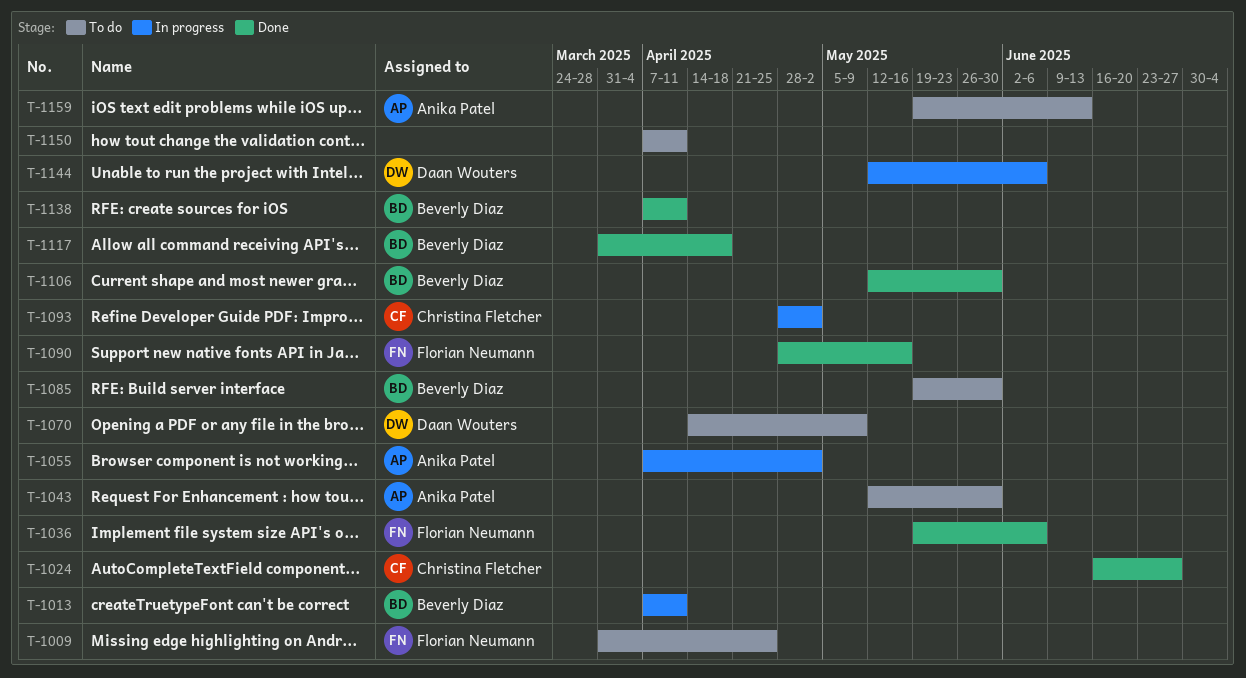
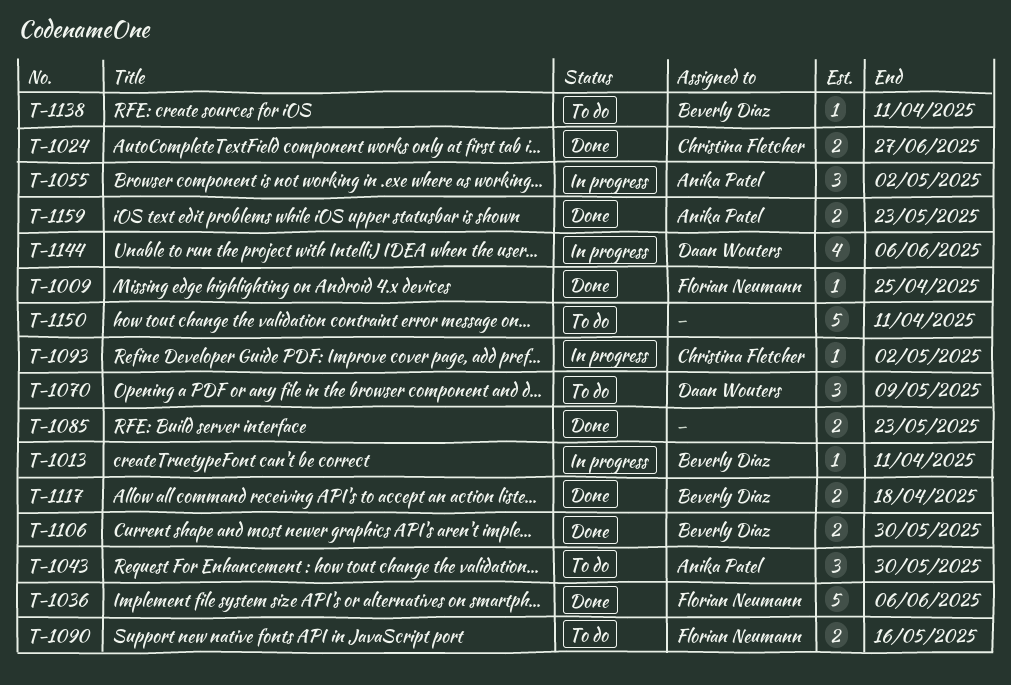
T-1009, status: To do -> Done
T-1085, status: To do -> Done
T-1085, owner: Beverly Diaz -> none
T-1085, due: May 30 -> May 23
T-1090, status: Done -> To do
T-1138, status: Done -> To do
T-1159, status: To do -> Done
T-1159, due: Jun 13 -> May 23

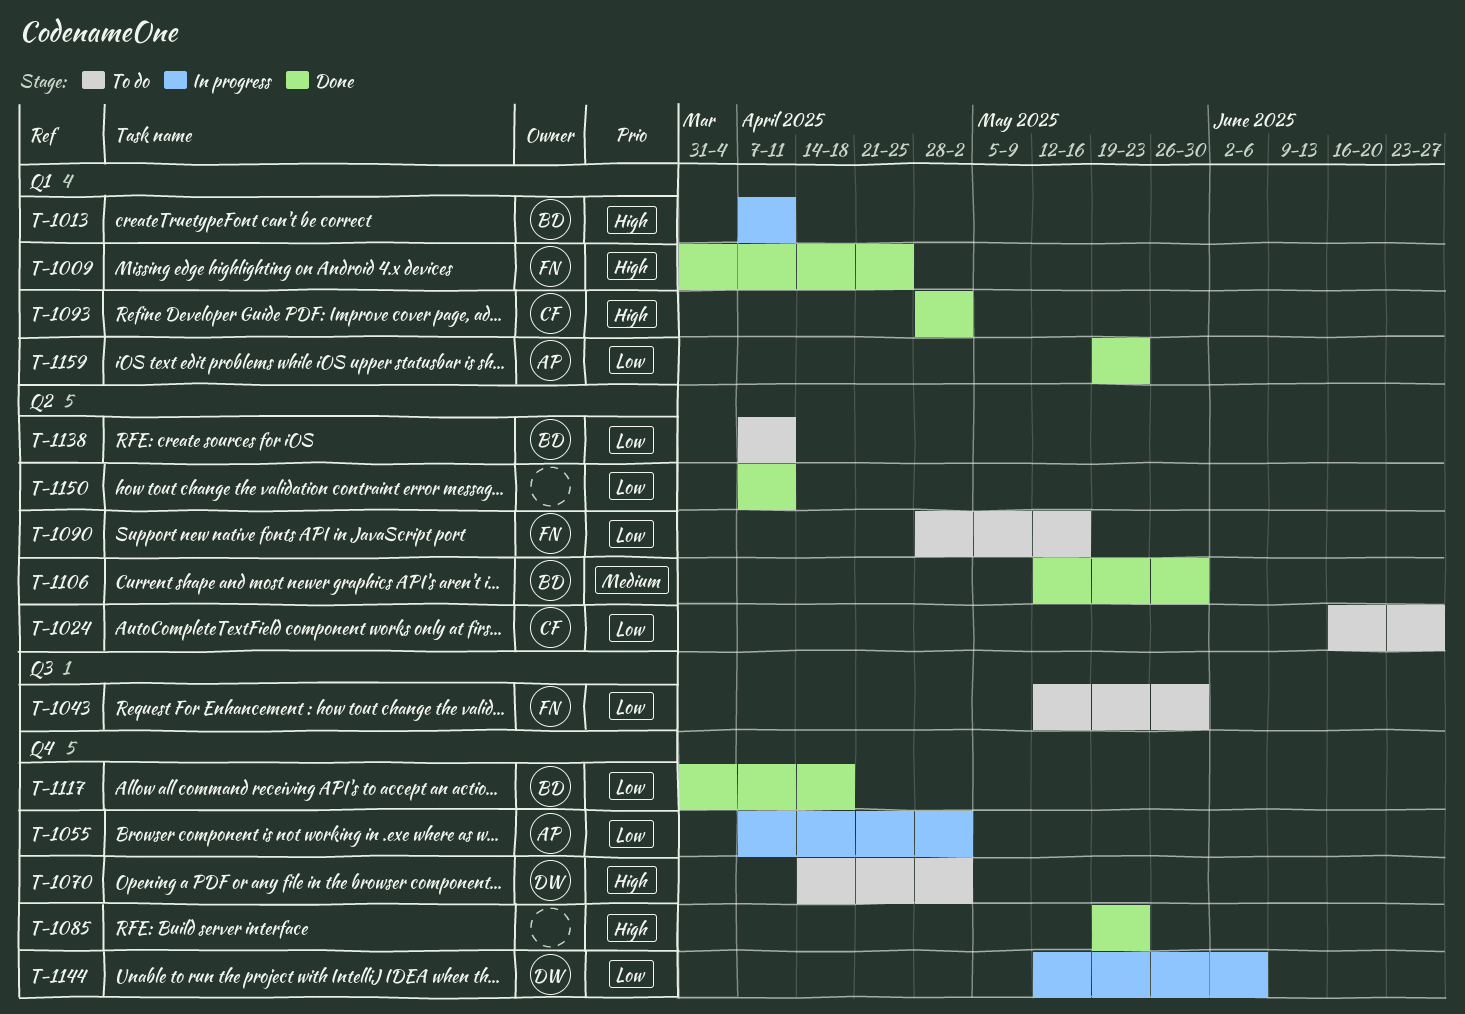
T-1024, status: Done -> To do
T-1036: present -> none
T-1043, owner: Anika Patel -> Florian Neumann
T-1070, due: May 9 -> May 2
T-1093, status: In progress -> Done
T-1150, status: To do -> Done

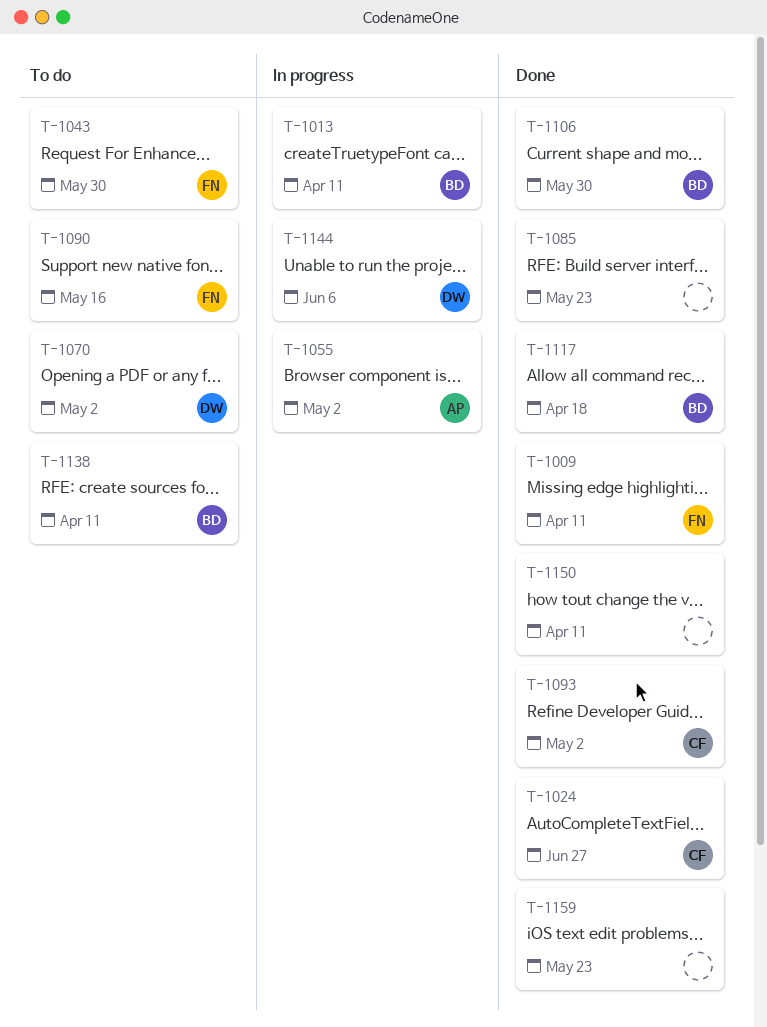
T-1009, due: Apr 25 -> Apr 11
T-1024, status: To do -> Done
T-1159, owner: AP -> none

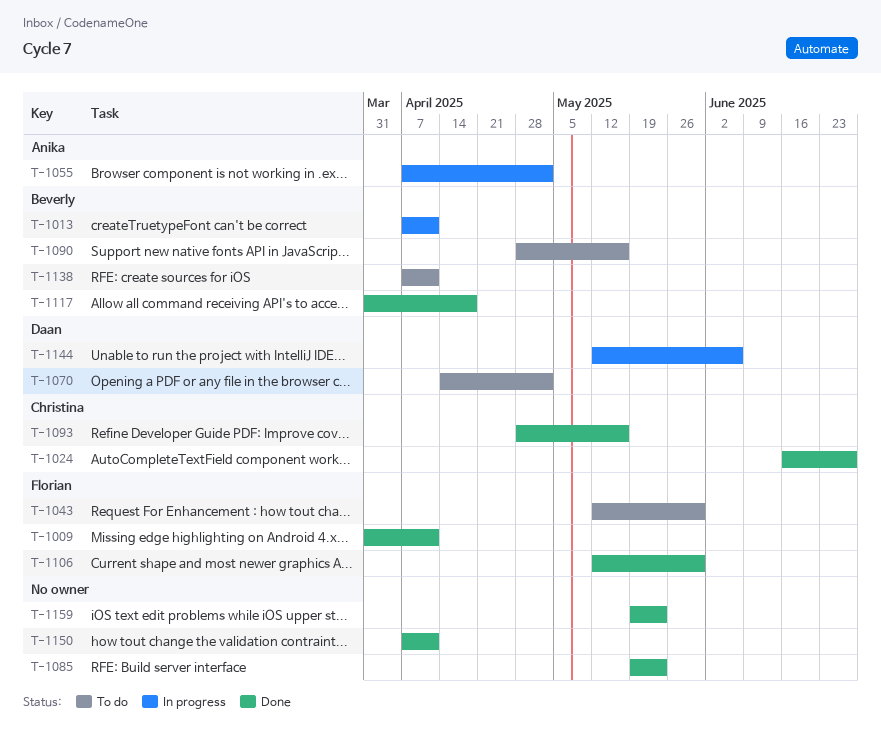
T-1090, owner: Florian -> Beverly
T-1093, due: May 2 -> May 16
T-1106, owner: Beverly -> Florian

